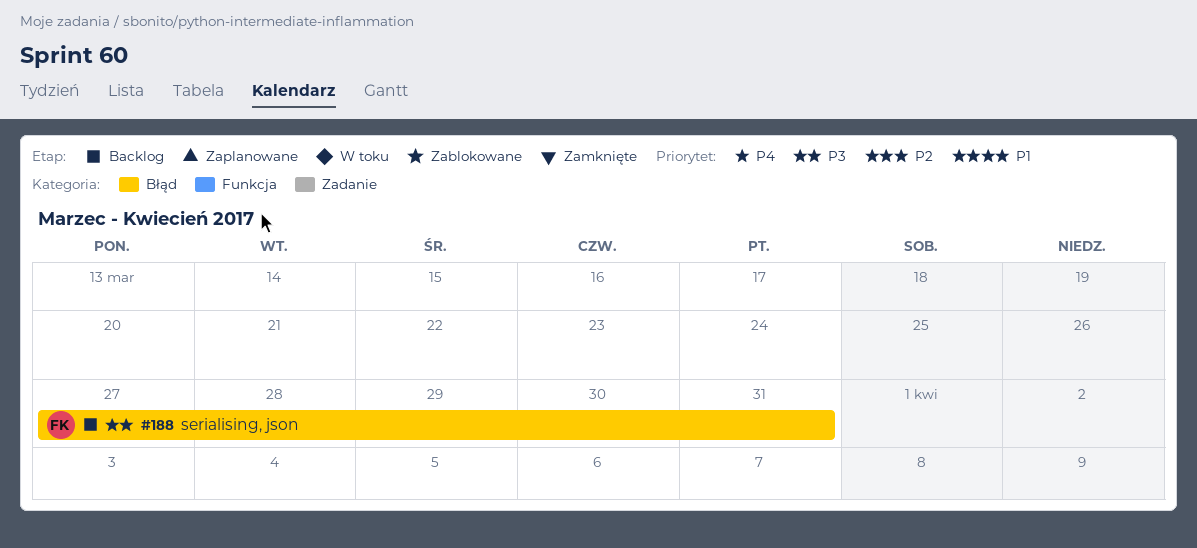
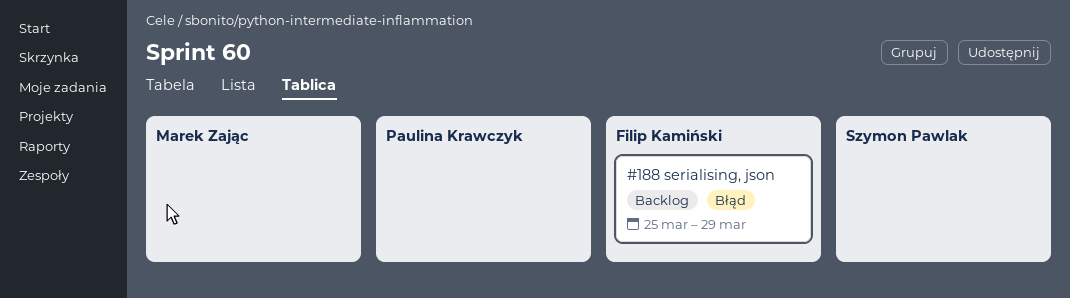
#188, start: Mar 27 -> Mar 25
#188, due: Mar 31 -> Mar 29

